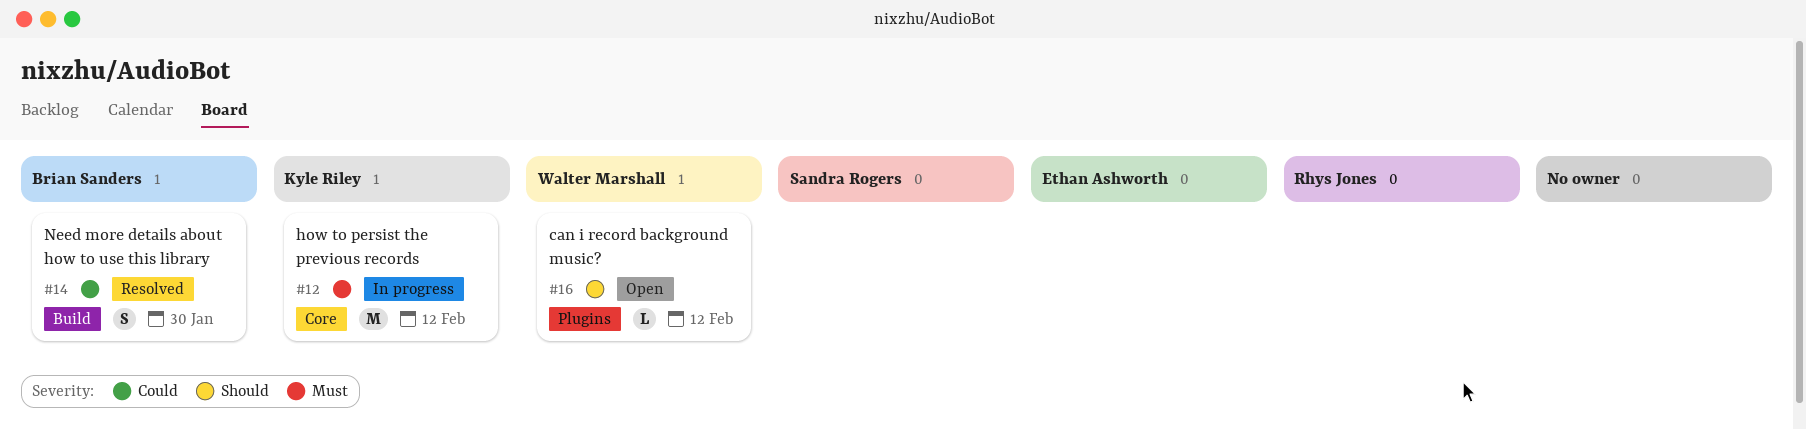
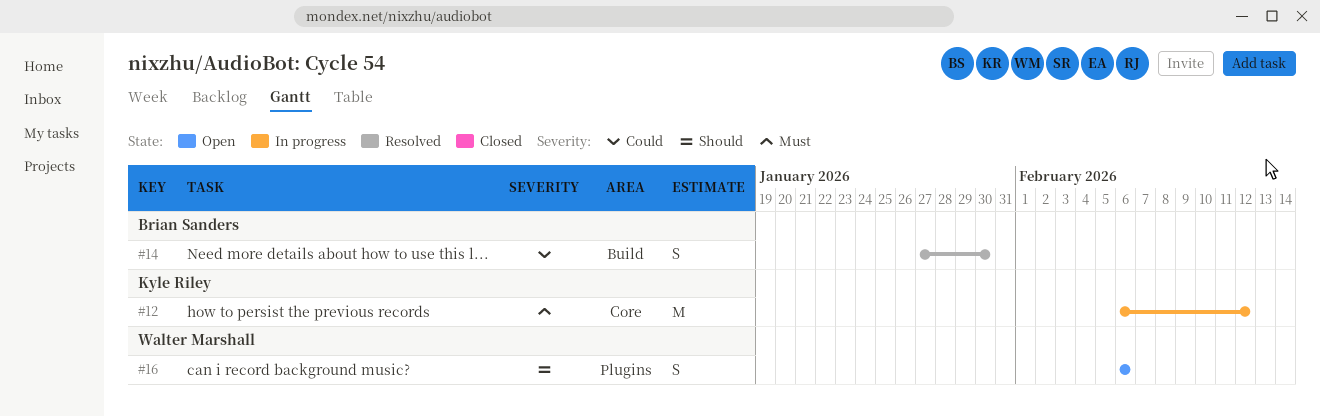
#16, estimate: L -> S
#16, due: Feb 12 -> Feb 6

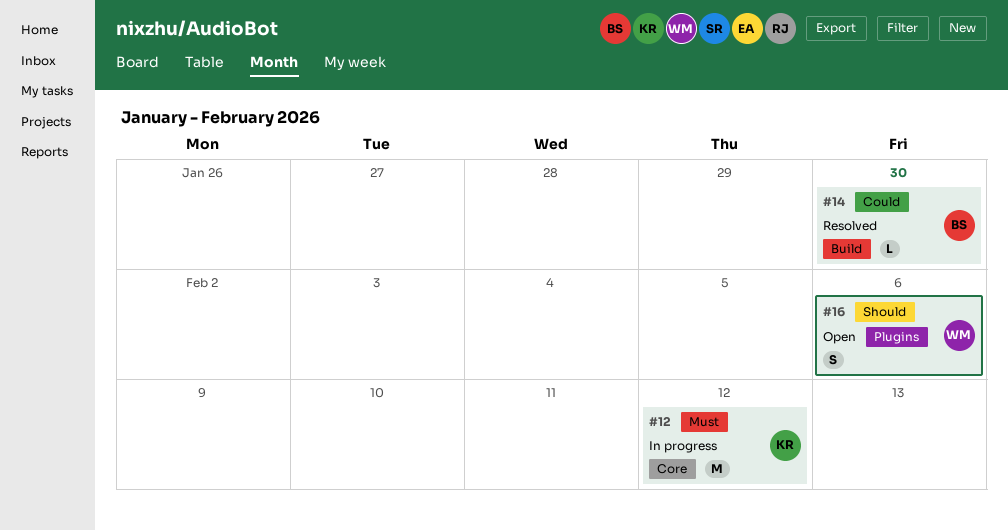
#14, estimate: S -> L

